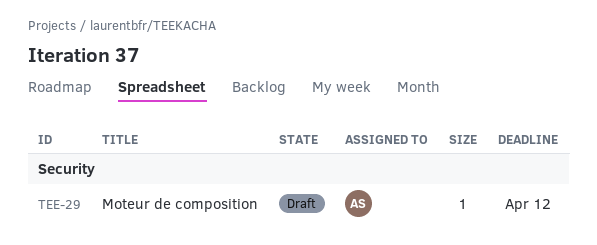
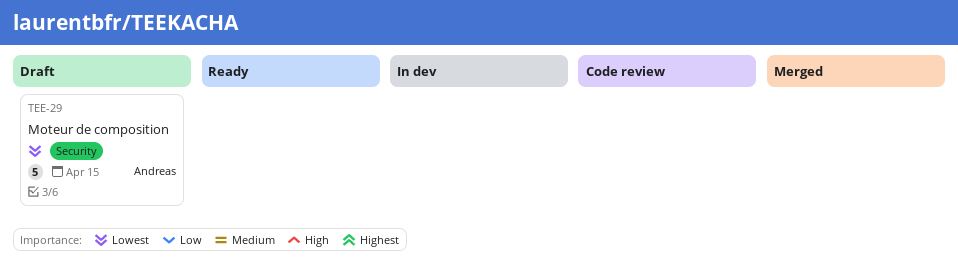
TEE-29, estimate: 1 -> 5
TEE-29, due: Apr 12 -> Apr 15

